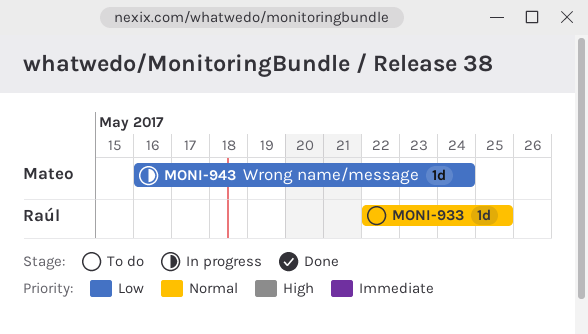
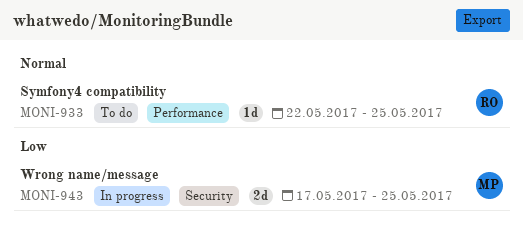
MONI-943, estimate: 1d -> 2d
MONI-943, start: May 16 -> May 17
MONI-943, due: May 24 -> May 25

